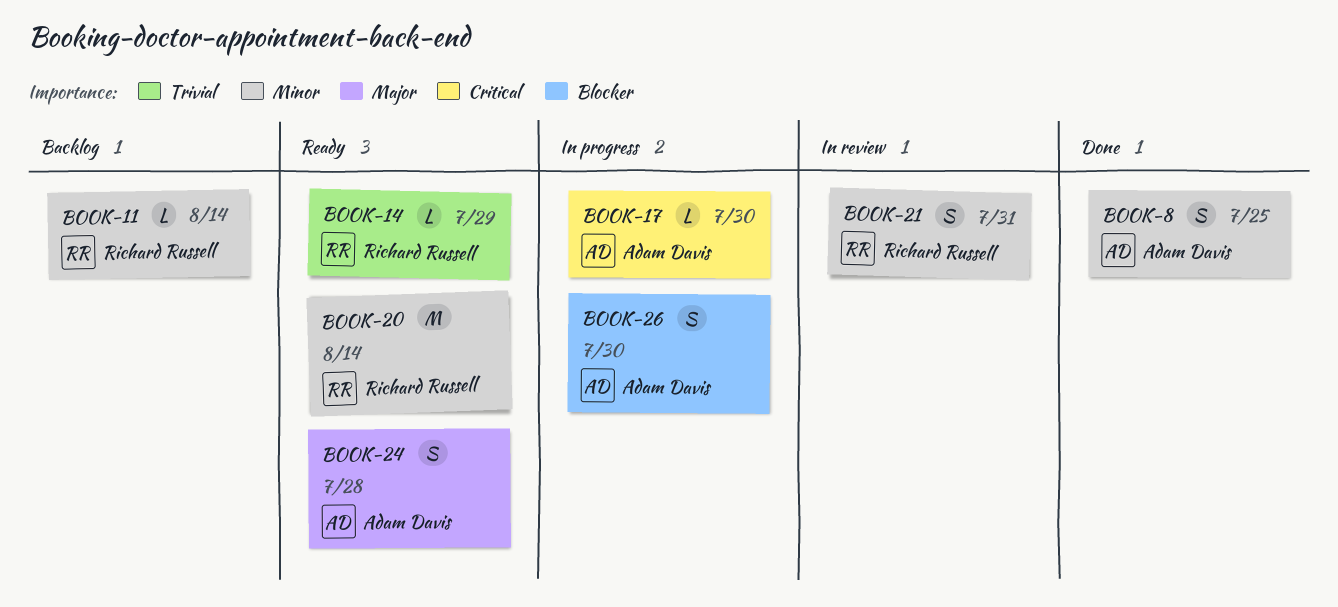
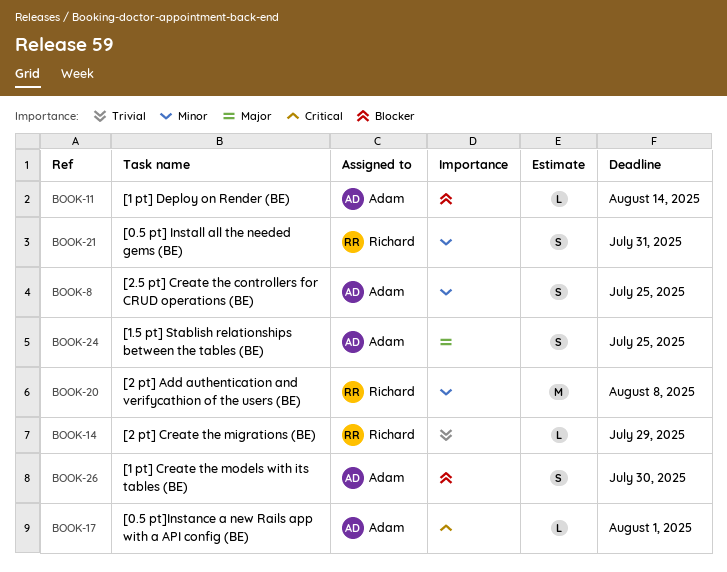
BOOK-11, owner: Richard Russell -> Adam Davis
BOOK-11, priority: Minor -> Blocker
BOOK-17, due: Jul 30 -> Aug 1
BOOK-20, due: Aug 14 -> Aug 8
BOOK-24, due: Jul 28 -> Jul 25

